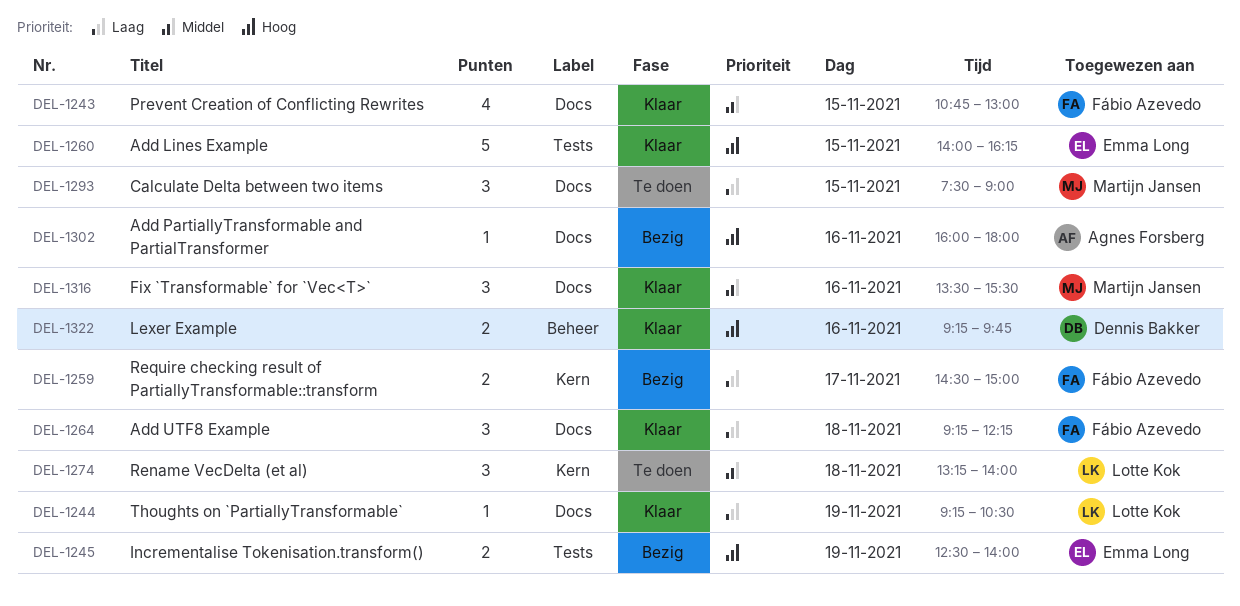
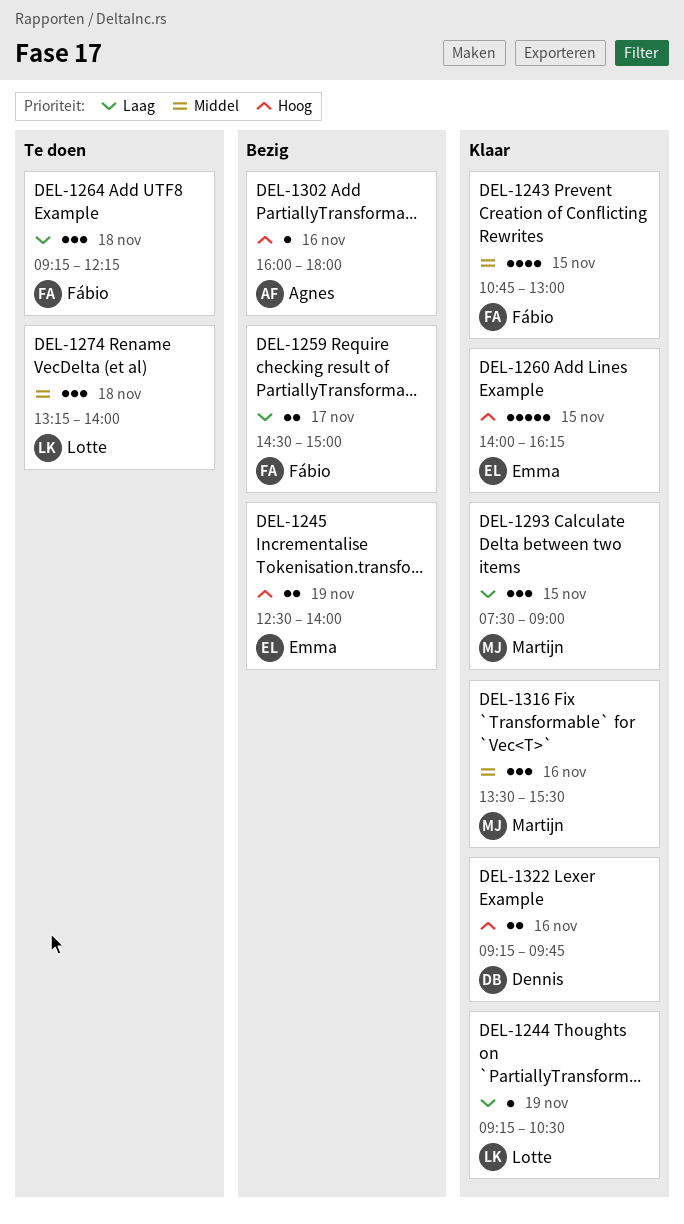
DEL-1264, status: Klaar -> Te doen
DEL-1293, status: Te doen -> Klaar

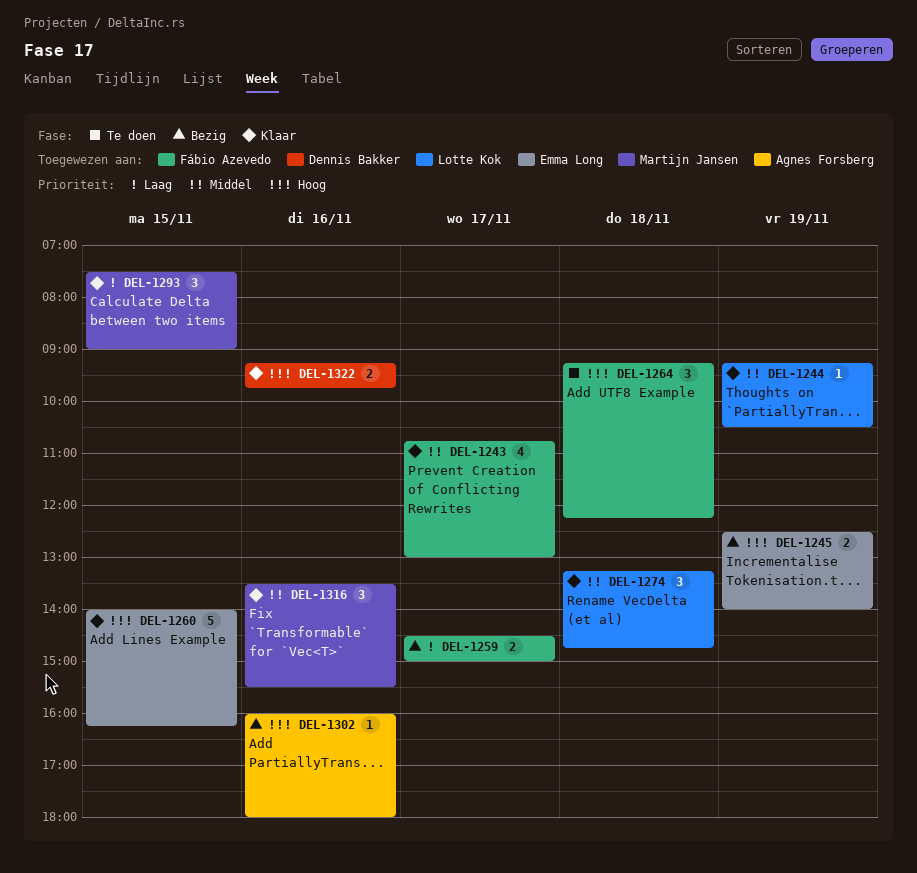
DEL-1243, day: Nov 15 -> Nov 17
DEL-1244, priority: Laag -> Middel
DEL-1264, priority: Laag -> Hoog
DEL-1274, status: Te doen -> Klaar
DEL-1274, ends: 14:00 -> 14:45

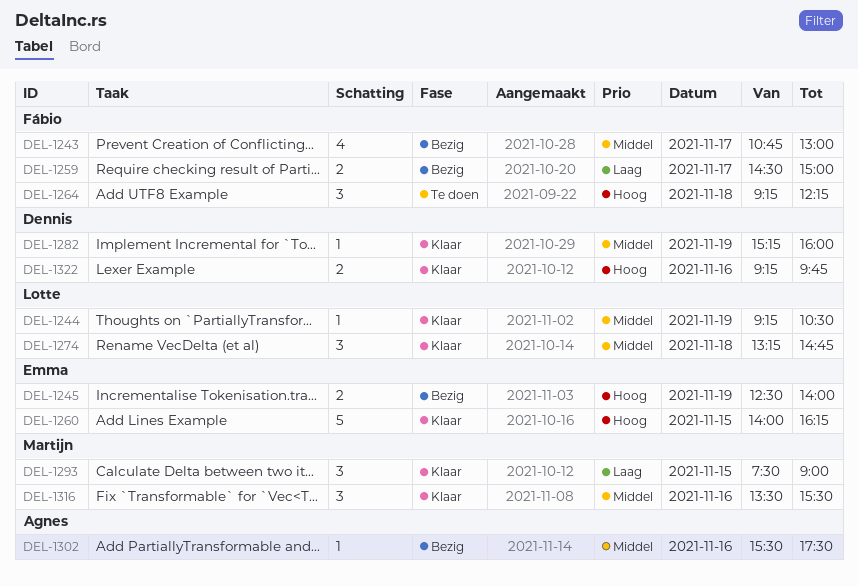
DEL-1243, status: Klaar -> Bezig
DEL-1282: none -> present
DEL-1302, priority: Hoog -> Middel
DEL-1302, begins: 16:00 -> 15:30
DEL-1302, ends: 18:00 -> 17:30

